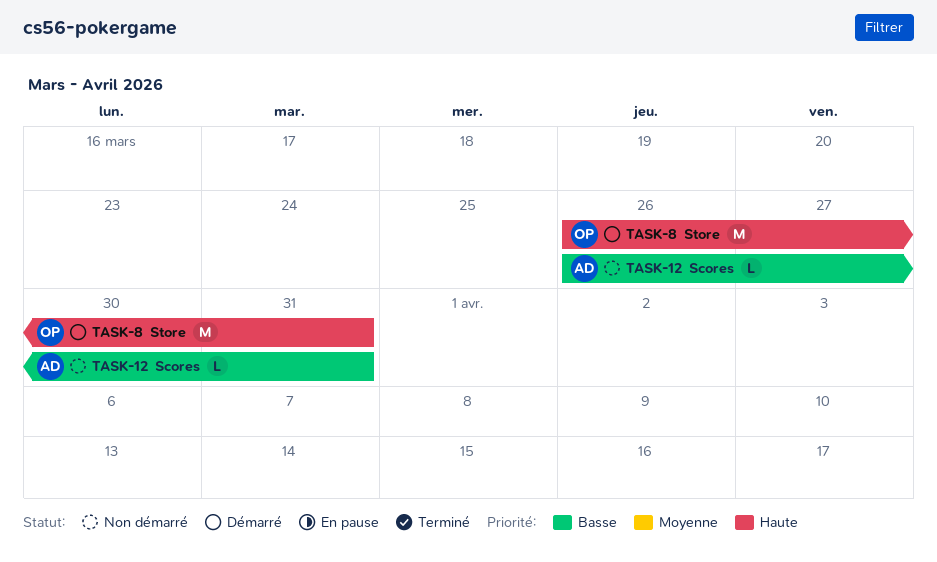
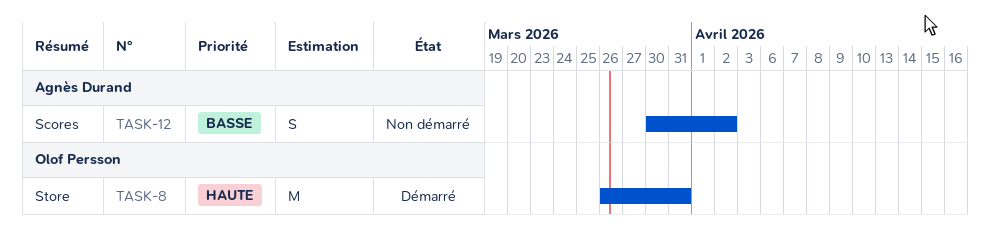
TASK-12, estimate: L -> S
TASK-12, start: Mar 26 -> Mar 30
TASK-12, due: Mar 31 -> Apr 2

